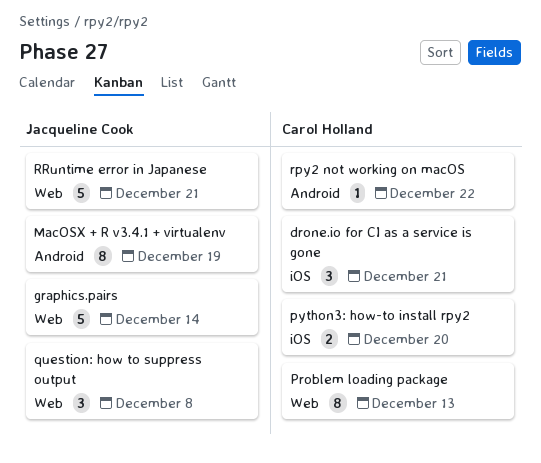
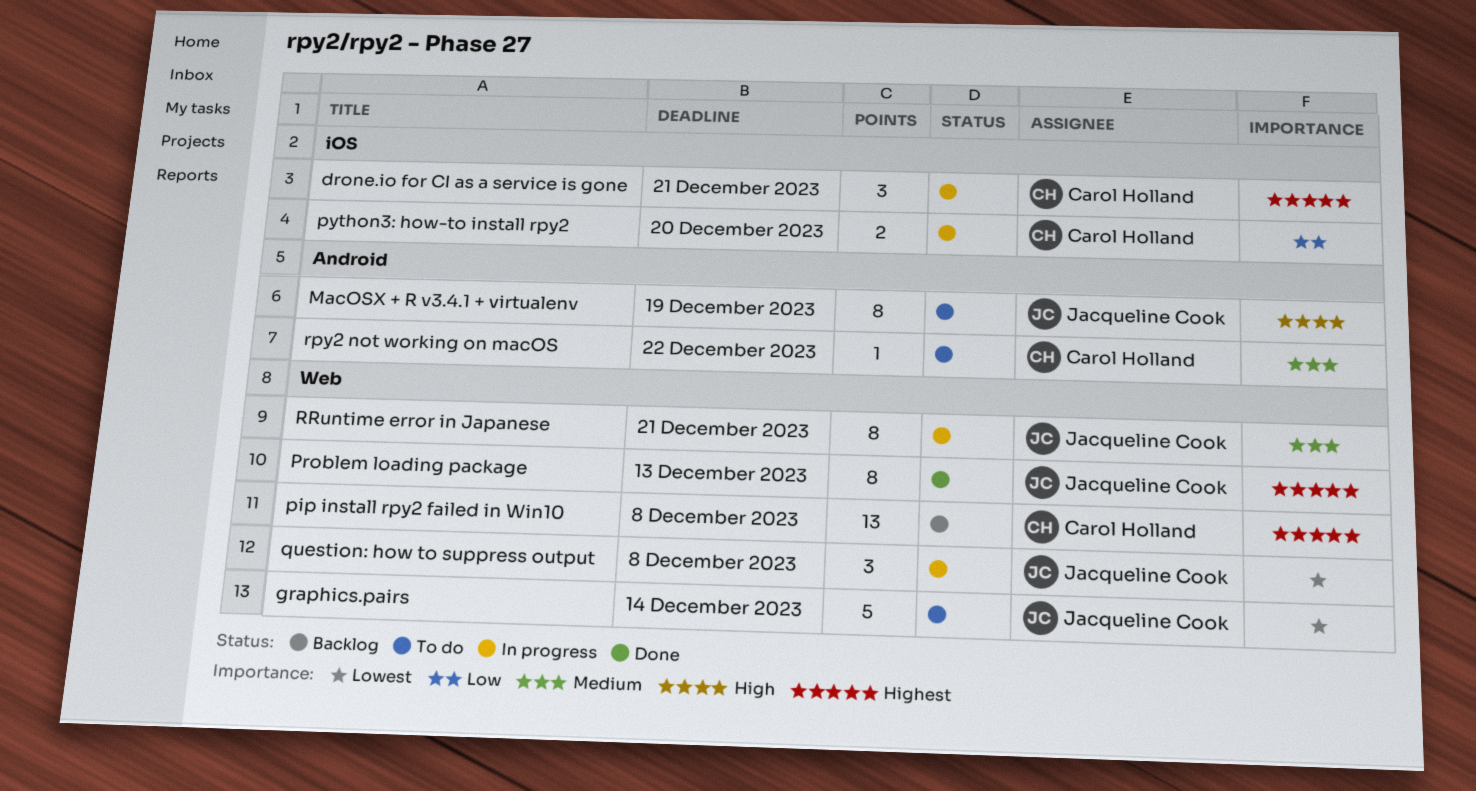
pip install rpy2 failed in Win10: none -> present
Problem loading package, owner: Carol Holland -> Jacqueline Cook
RRuntime error in Japanese, estimate: 5 -> 8

